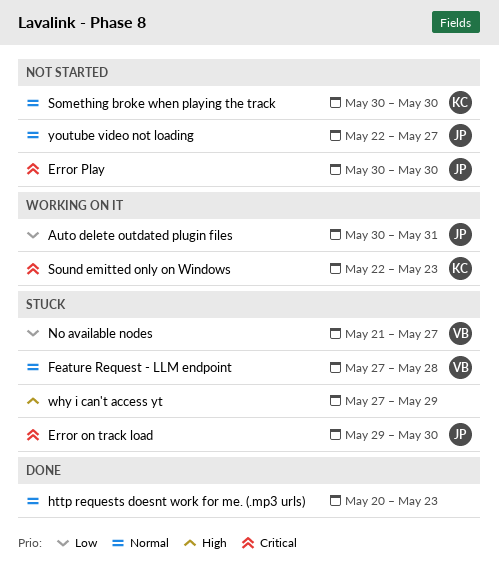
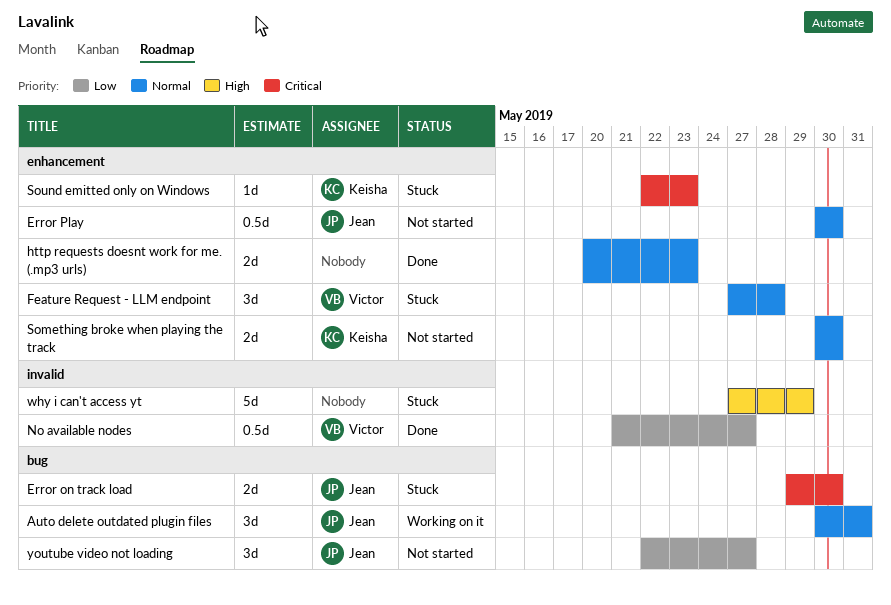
Auto delete outdated plugin files, priority: Low -> Normal
Error Play, priority: Critical -> Normal
No available nodes, status: Stuck -> Done
Sound emitted only on Windows, status: Working on it -> Stuck
youtube video not loading, priority: Normal -> Low

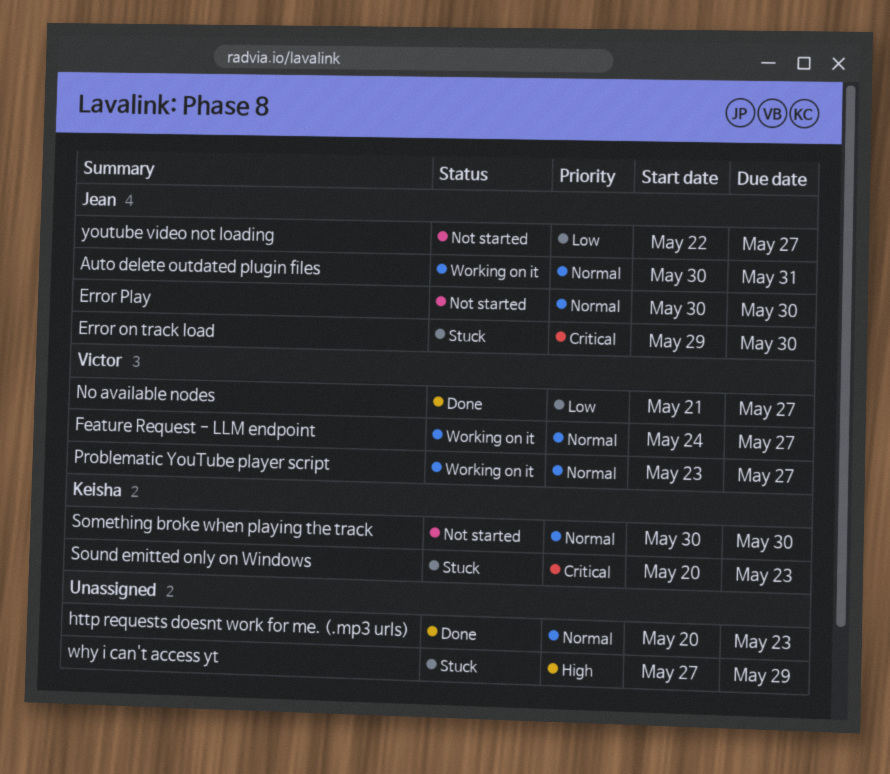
Feature Request - LLM endpoint, status: Stuck -> Working on it
Feature Request - LLM endpoint, start: May 27 -> May 24
Feature Request - LLM endpoint, due: May 28 -> May 27
Problematic YouTube player script: none -> present
Sound emitted only on Windows, start: May 22 -> May 20

